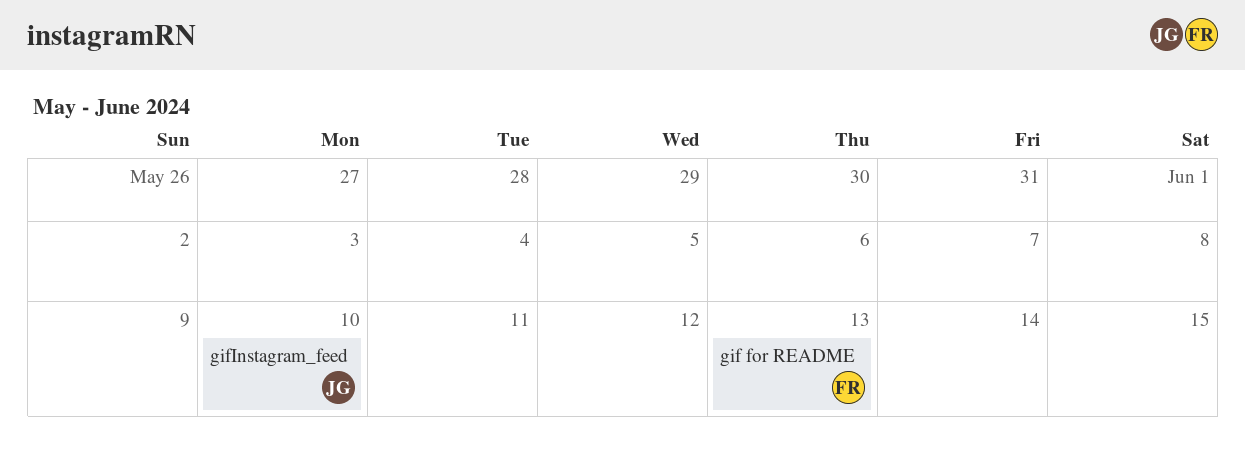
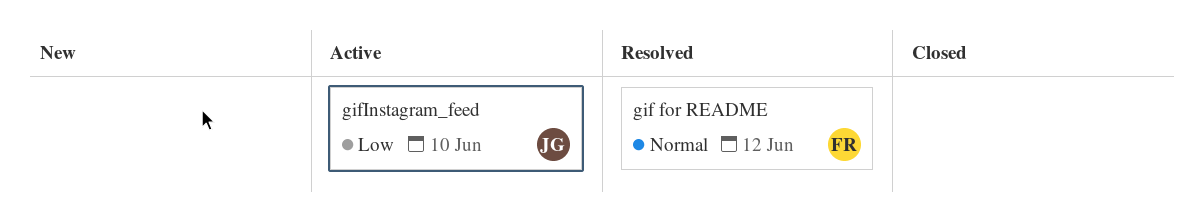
gif for README, due: Jun 13 -> Jun 12

